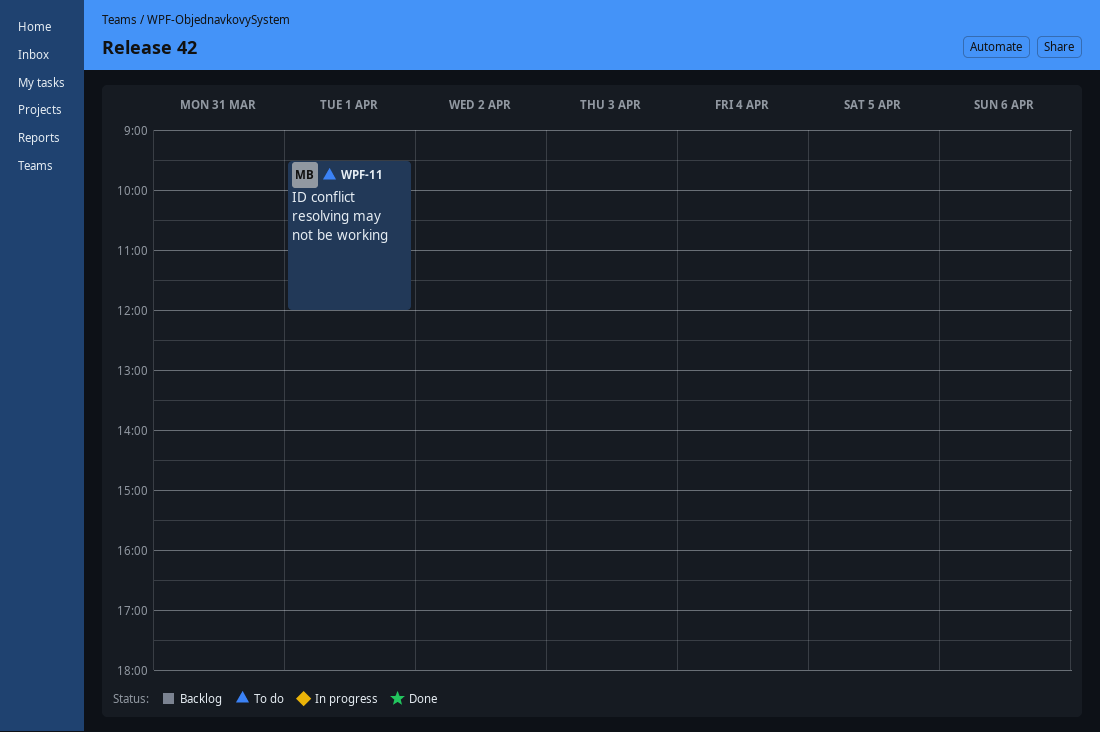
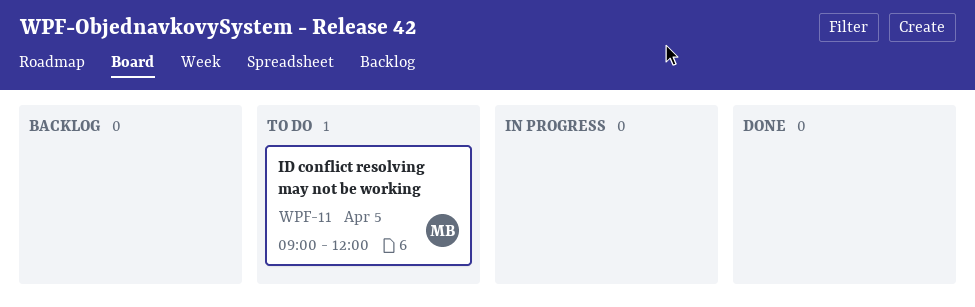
WPF-11, day: Apr 1 -> Apr 5
WPF-11, begins: 09:30 -> 09:00

